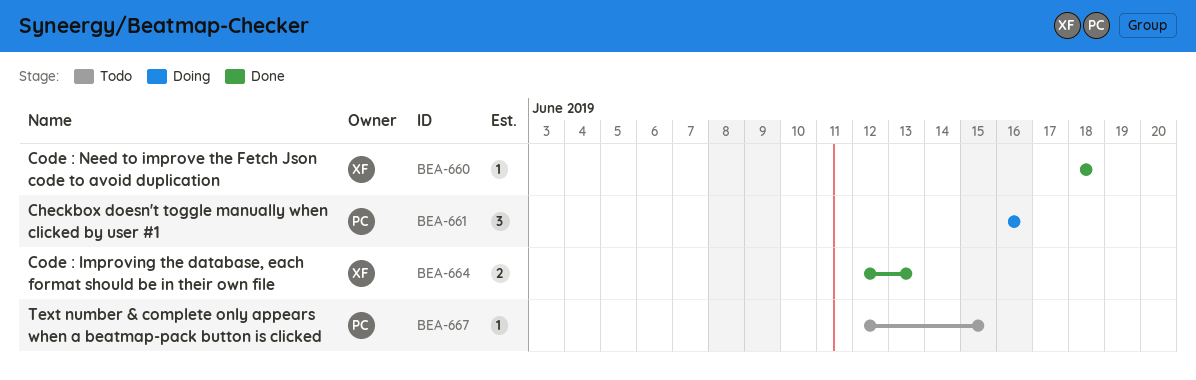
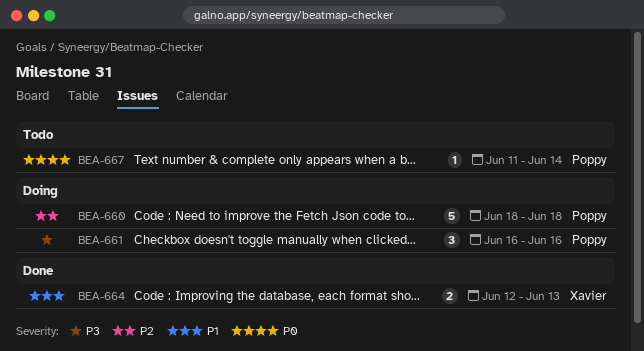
BEA-660, status: Done -> Doing
BEA-660, owner: Xavier -> Poppy
BEA-660, estimate: 1 -> 5
BEA-667, start: Jun 12 -> Jun 11
BEA-667, due: Jun 15 -> Jun 14

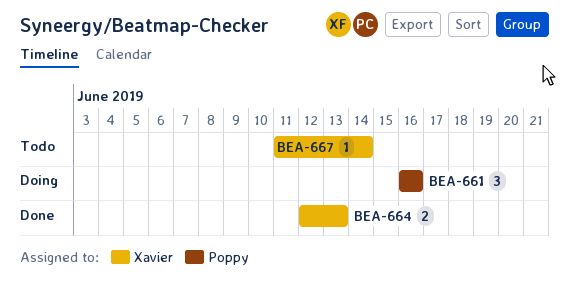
BEA-660: present -> none
BEA-667, owner: Poppy -> Xavier

